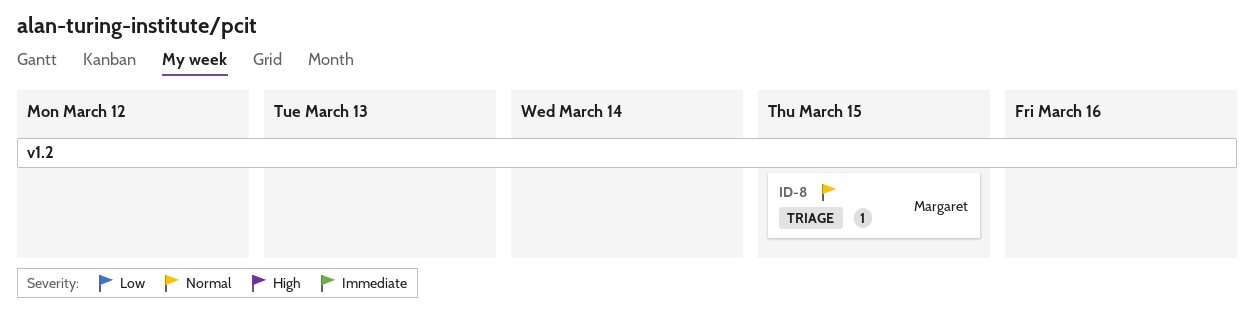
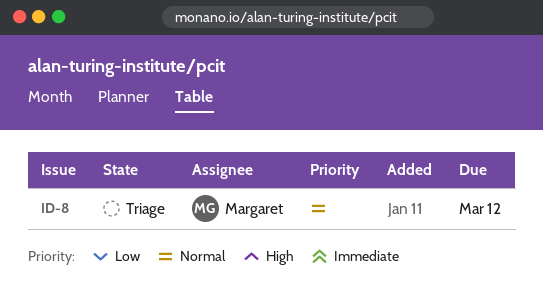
ID-8, due: Mar 15 -> Mar 12

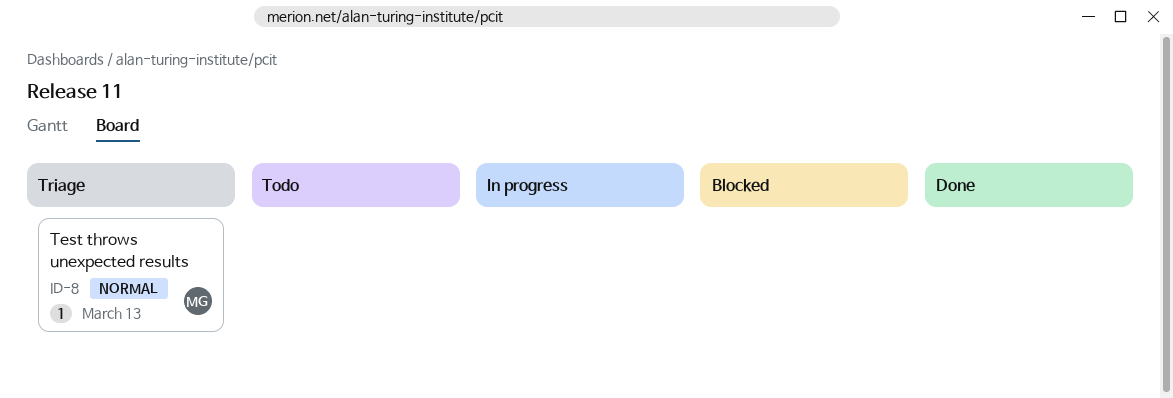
ID-8, due: Mar 12 -> Mar 13

